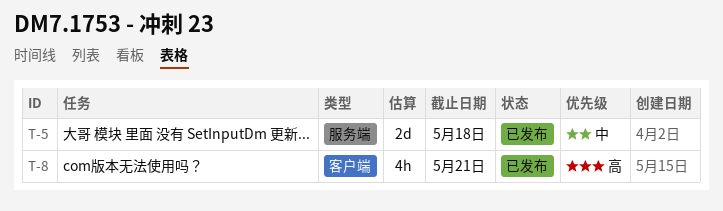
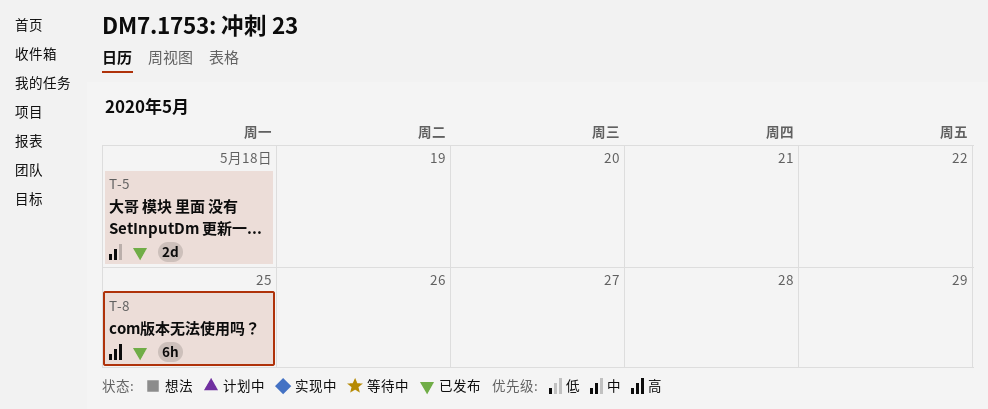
T-8, estimate: 4h -> 6h
T-8, due: May 21 -> May 25

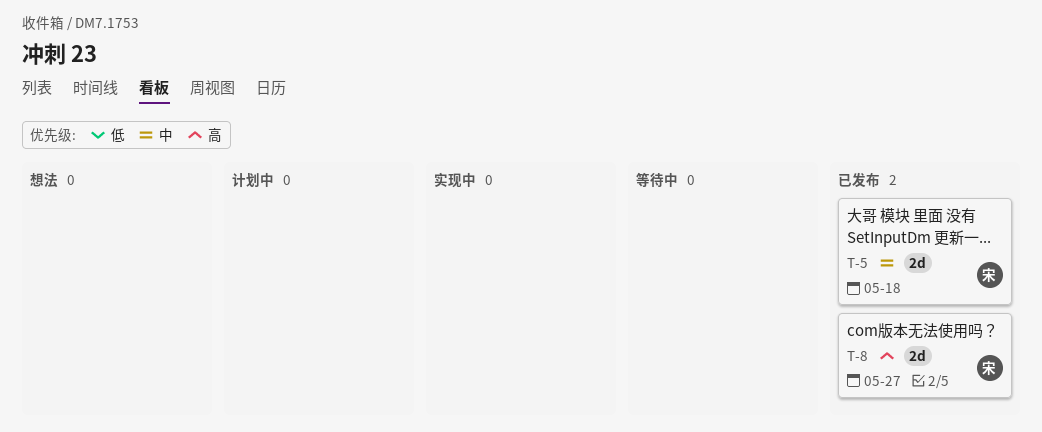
T-8, estimate: 6h -> 2d
T-8, due: May 25 -> May 27

